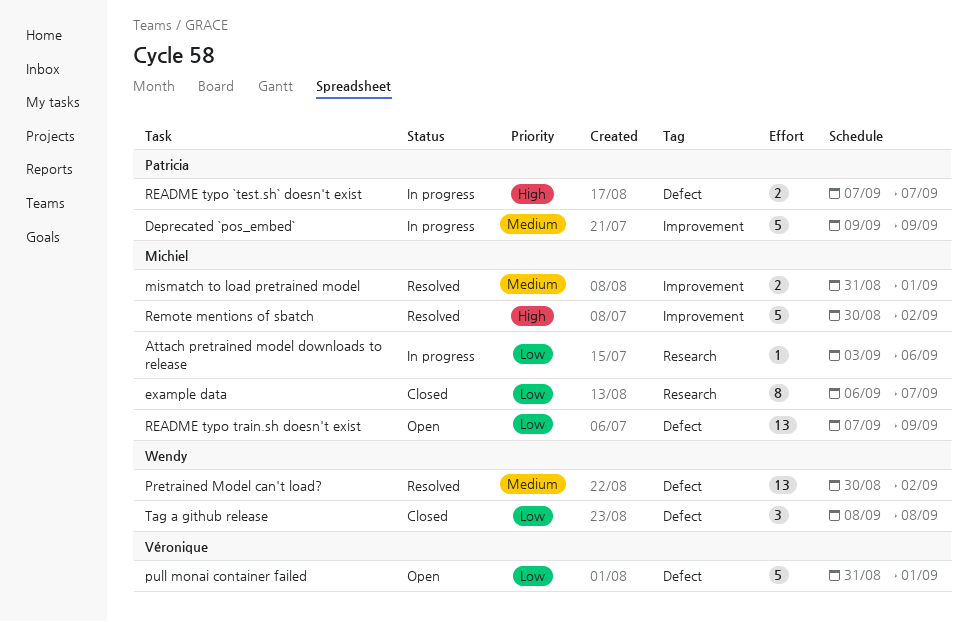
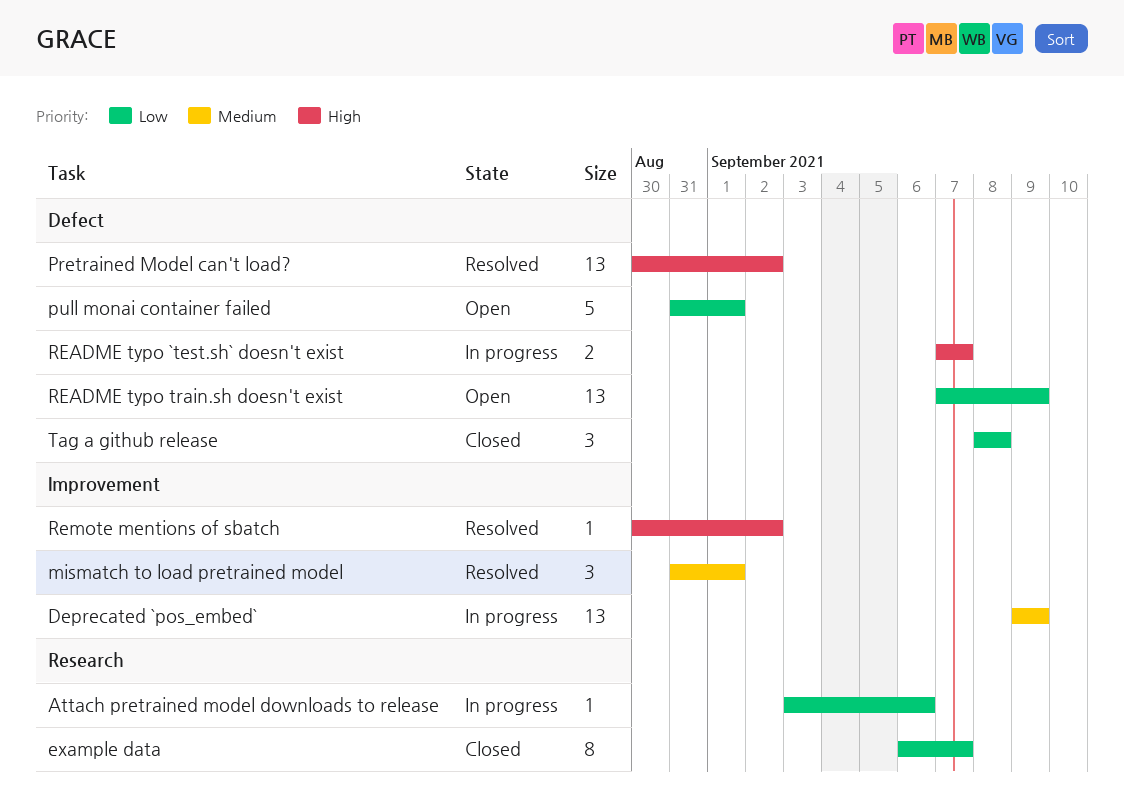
Deprecated `pos_embed`, estimate: 5 -> 13
mismatch to load pretrained model, estimate: 2 -> 3
Pretrained Model can't load?, priority: Medium -> High
Remote mentions of sbatch, estimate: 5 -> 1

